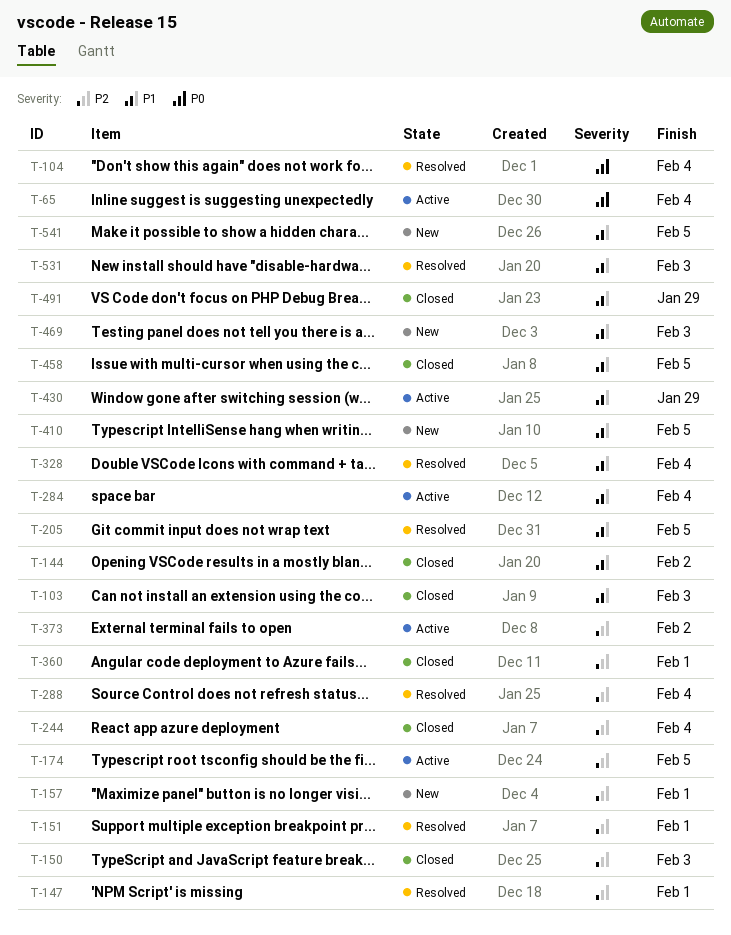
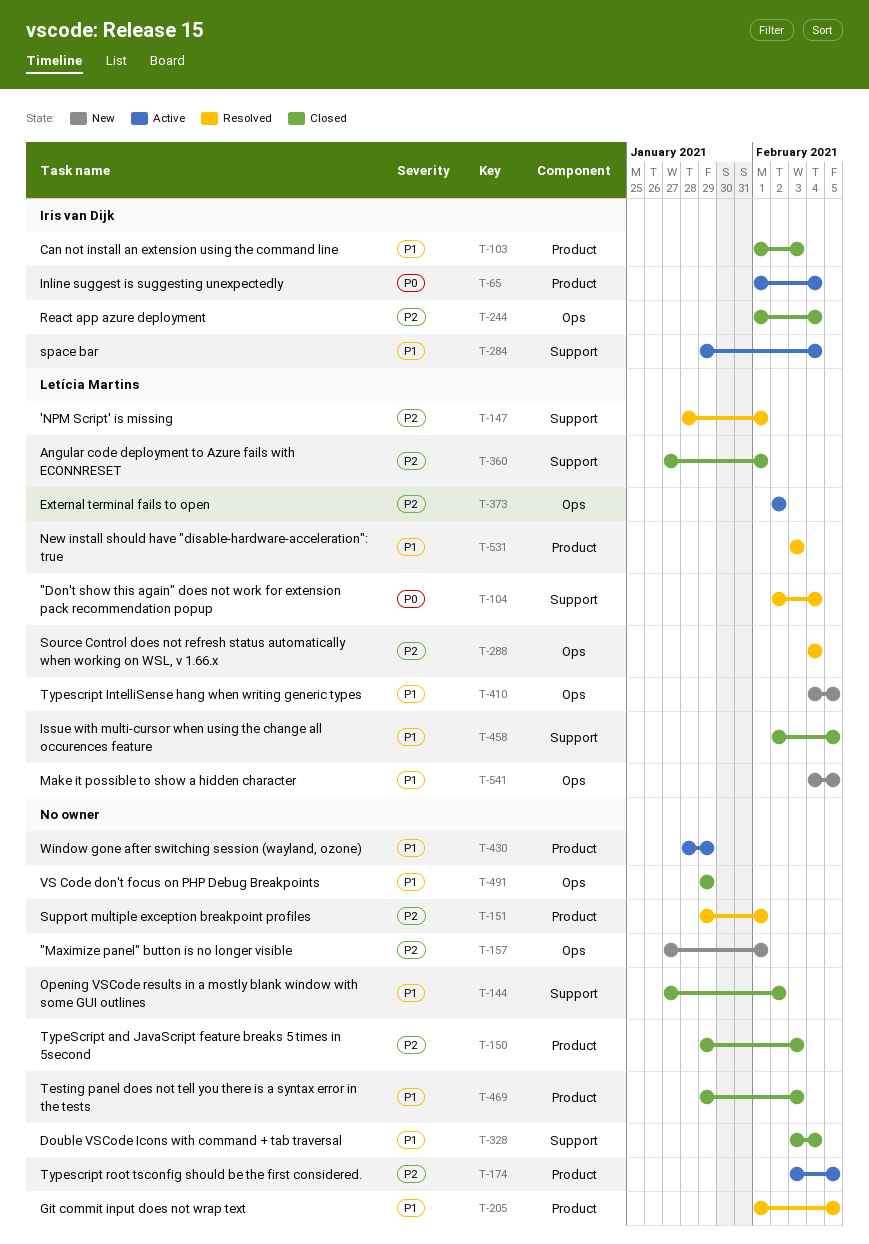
T-328, status: Resolved -> Closed
T-469, status: New -> Closed

